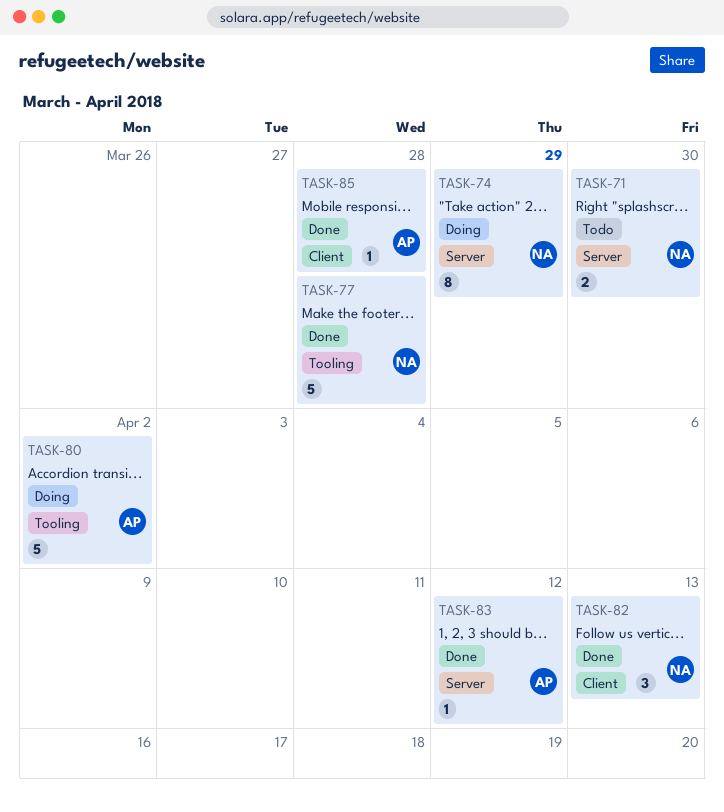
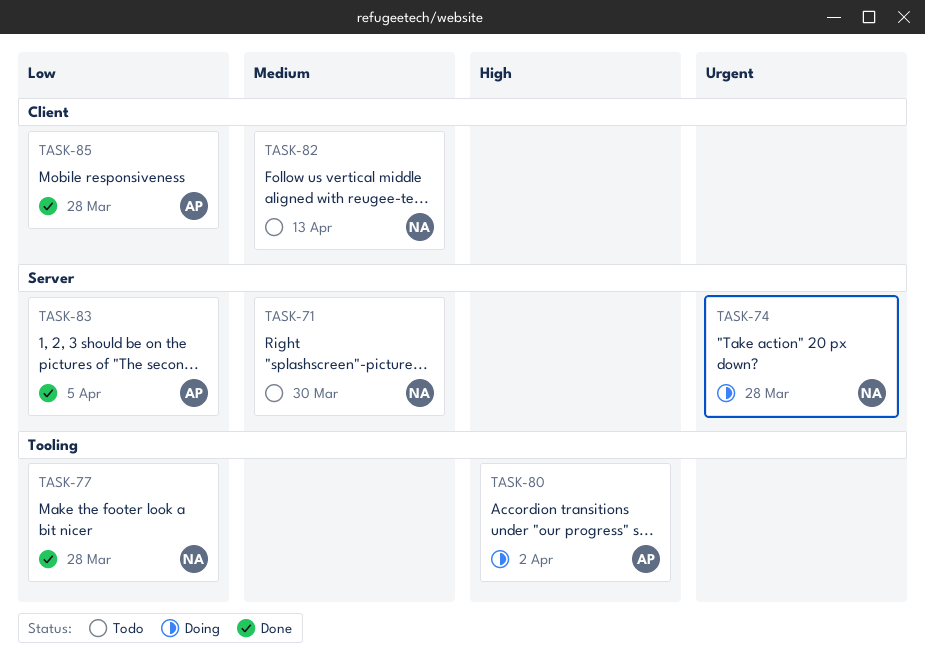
TASK-74, due: Mar 29 -> Mar 28
TASK-82, status: Done -> Todo
TASK-83, due: Apr 12 -> Apr 5

